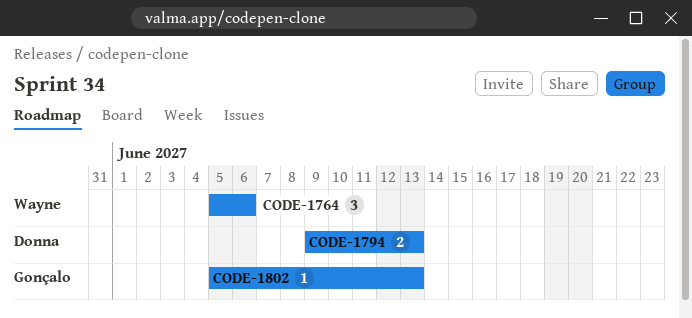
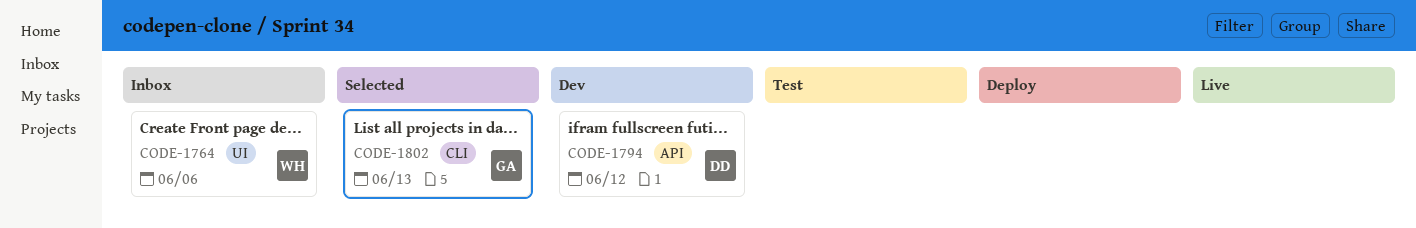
CODE-1794, due: Jun 13 -> Jun 12

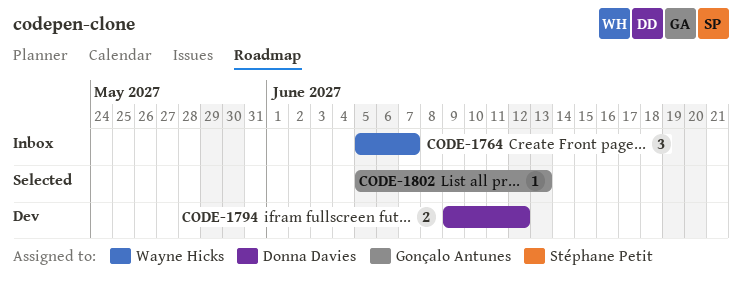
CODE-1764, due: Jun 6 -> Jun 7

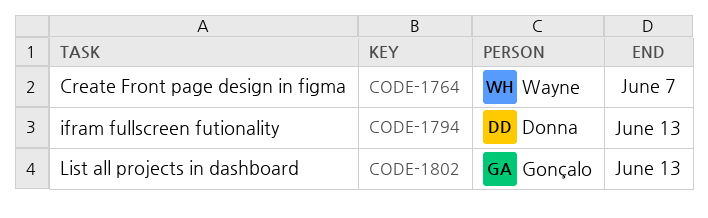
CODE-1794, due: Jun 12 -> Jun 13

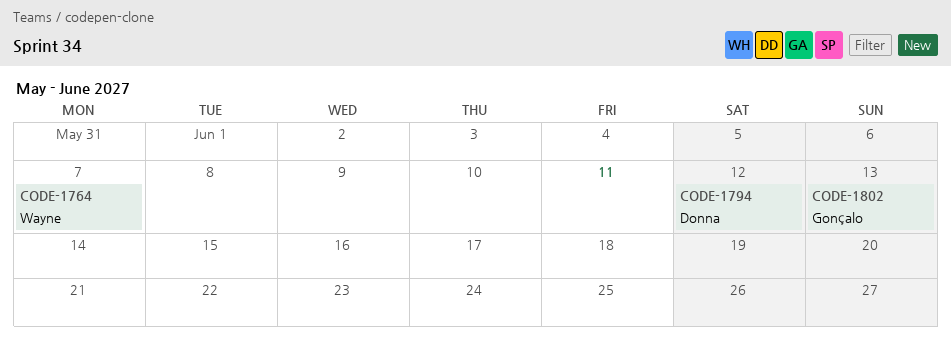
CODE-1794, due: Jun 13 -> Jun 12

